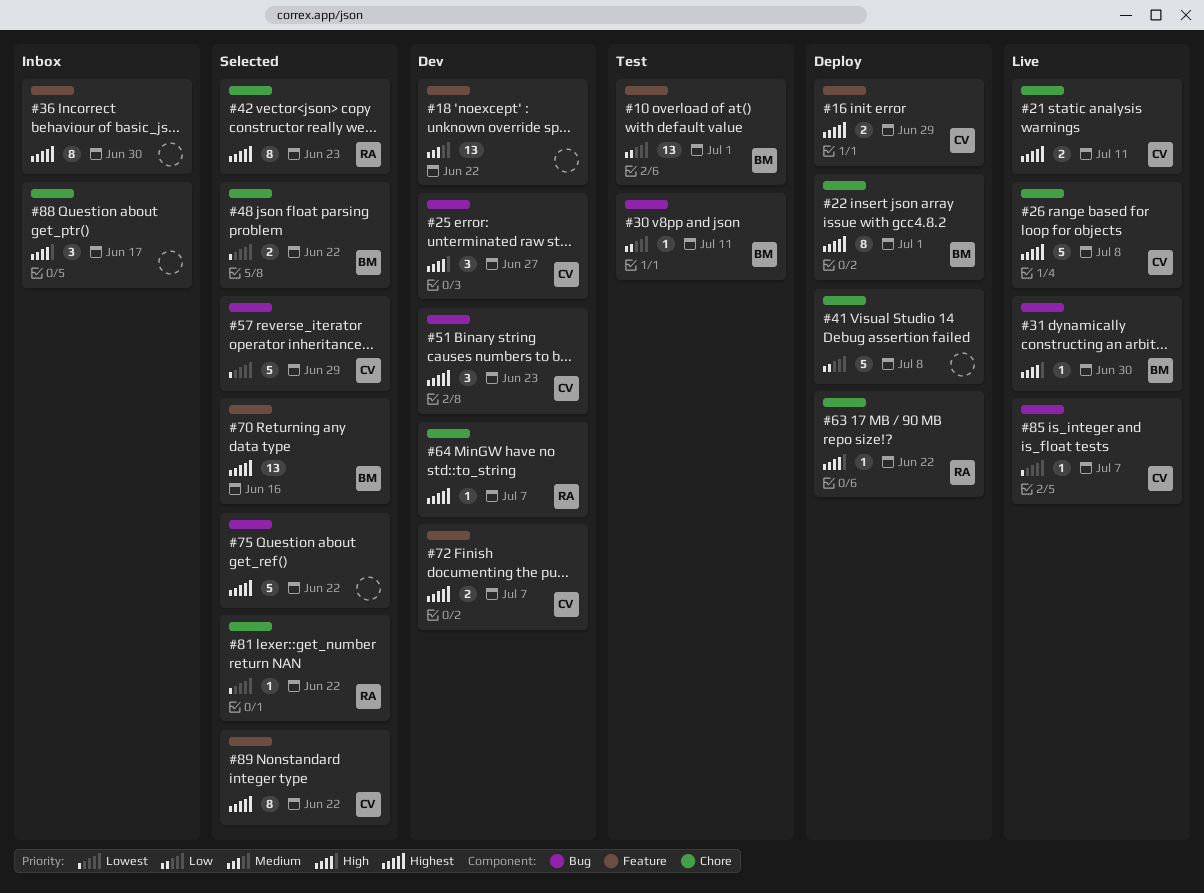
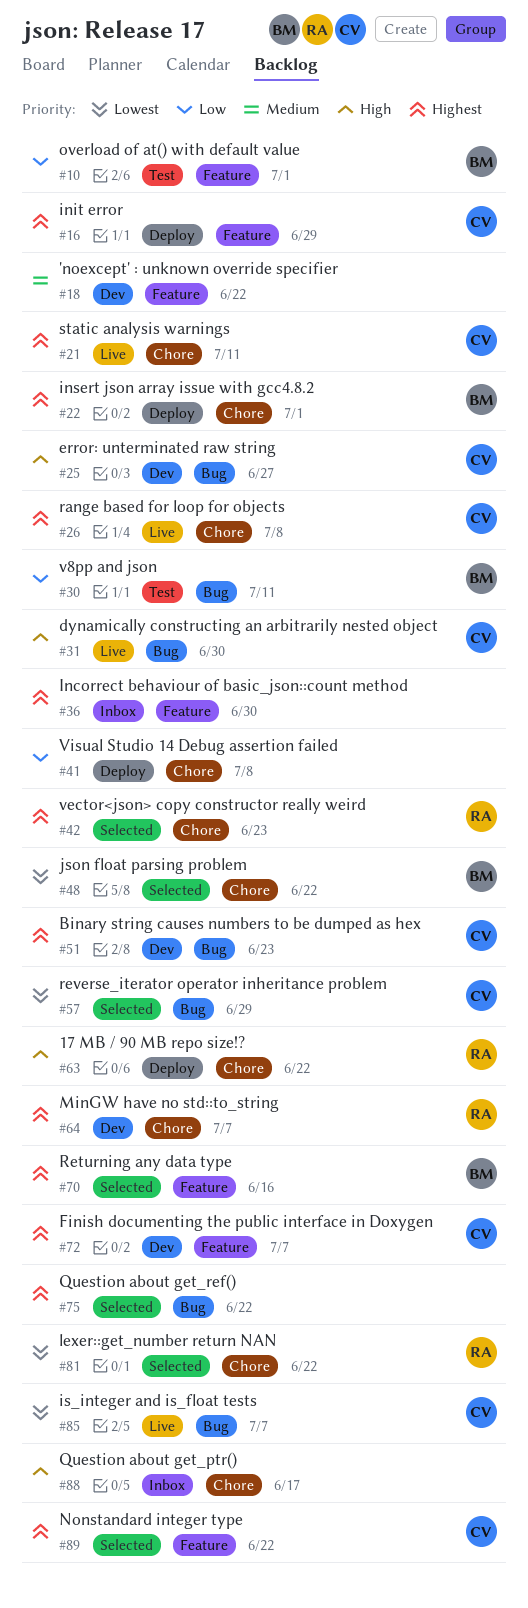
#31, owner: BM -> CV

